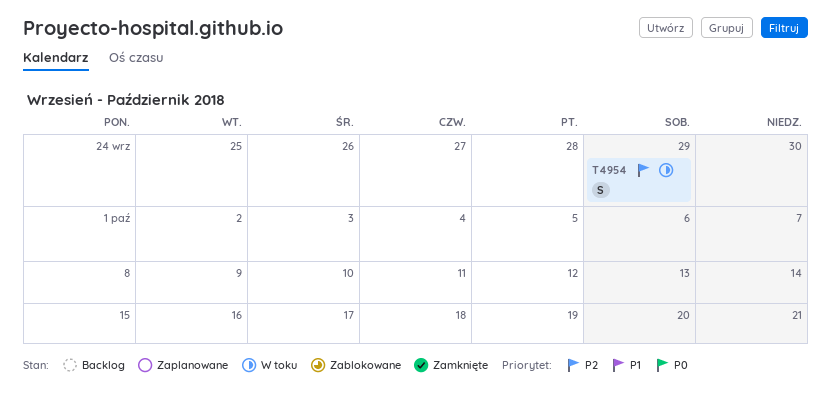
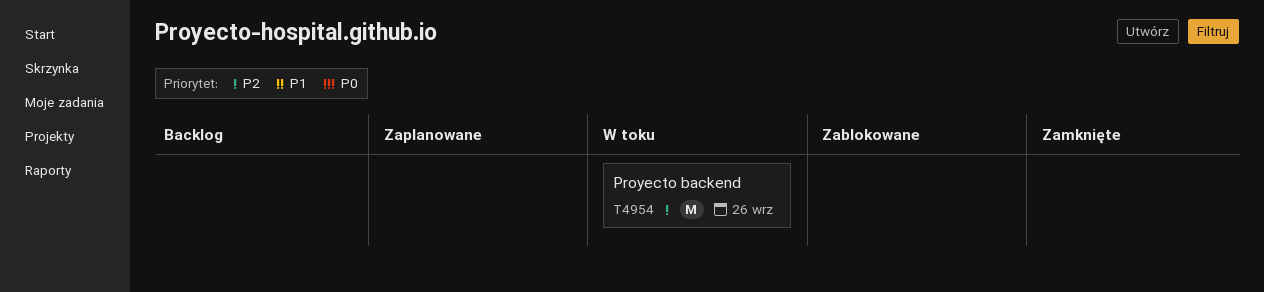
T4954, estimate: S -> M
T4954, due: Sep 29 -> Sep 26

